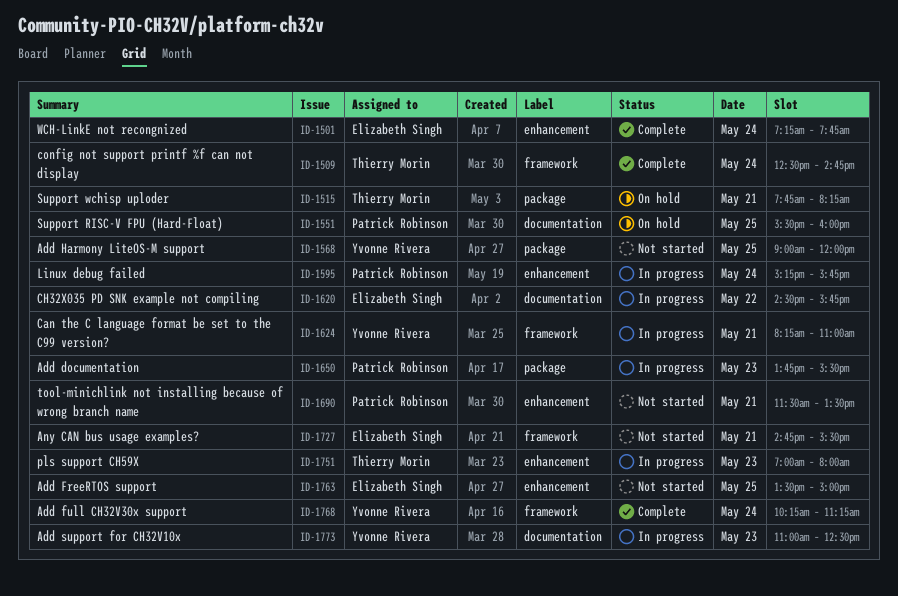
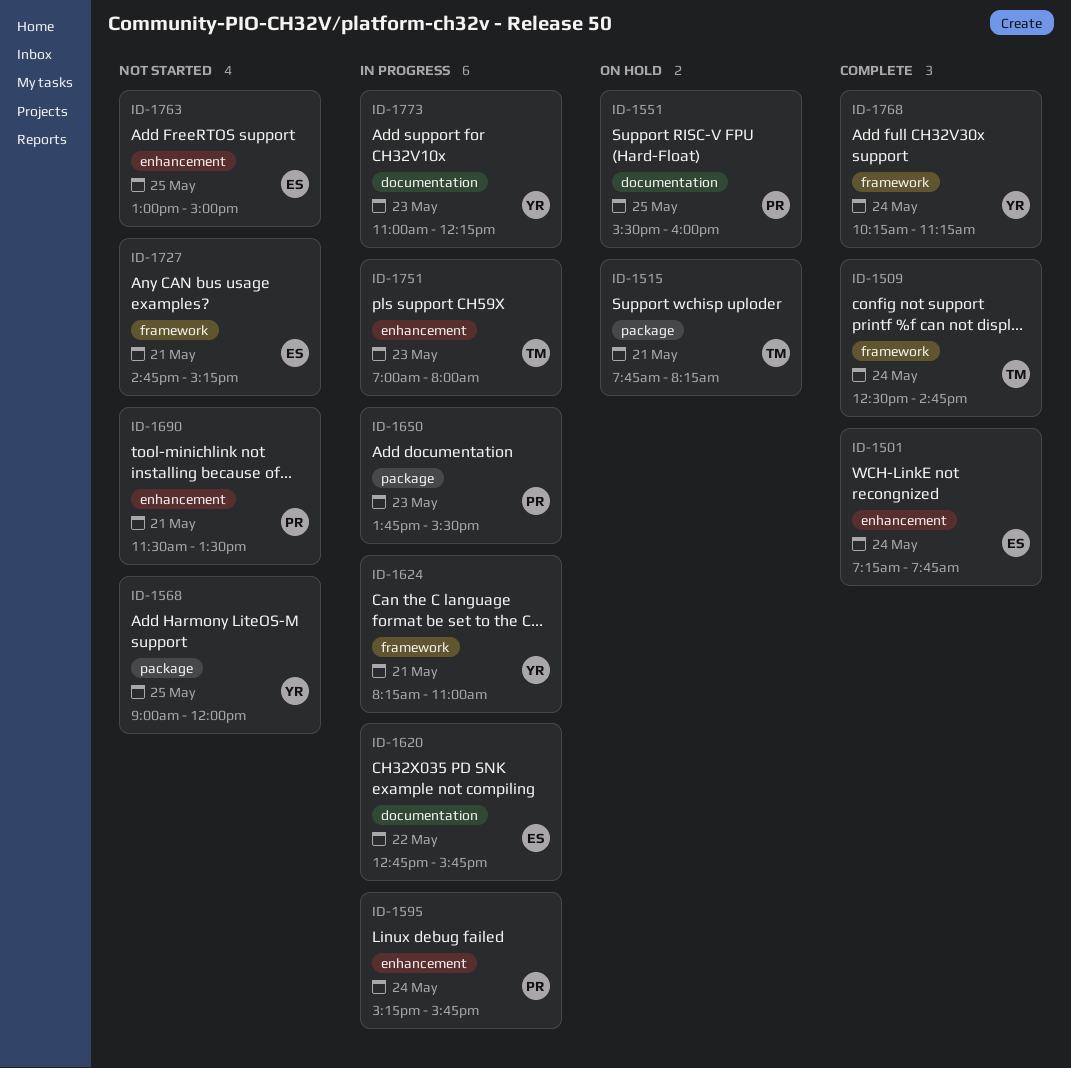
ID-1620, begins: 14:30 -> 12:45
ID-1727, ends: 15:30 -> 15:15
ID-1763, begins: 13:30 -> 13:00
ID-1773, ends: 12:30 -> 12:15

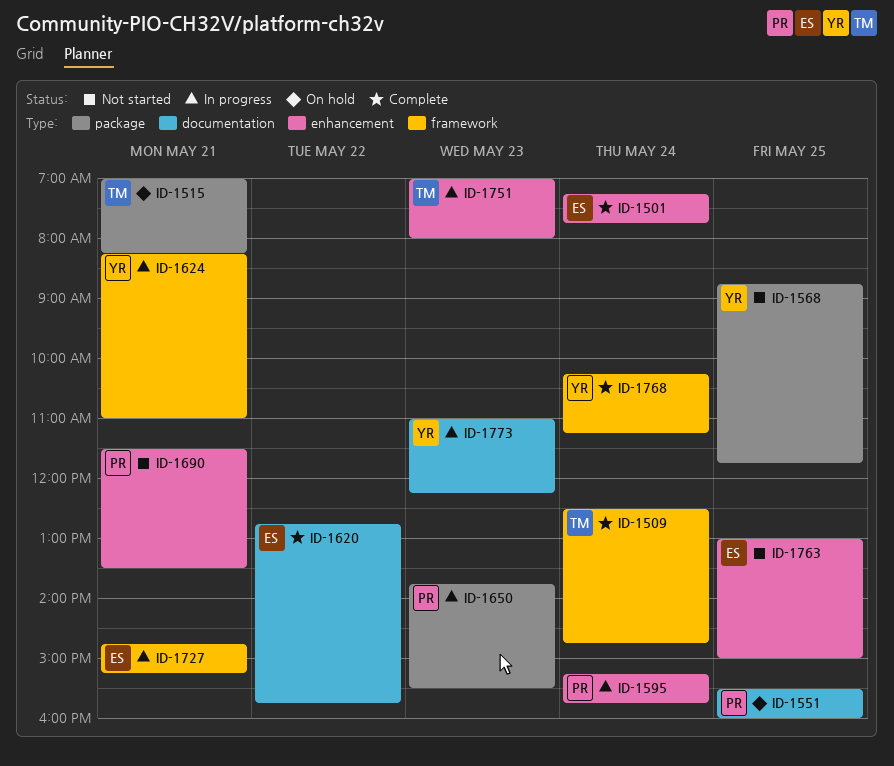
ID-1515, begins: 07:45 -> 07:00
ID-1568, begins: 09:00 -> 08:45
ID-1568, ends: 12:00 -> 11:45
ID-1620, status: In progress -> Complete
ID-1727, status: Not started -> In progress

